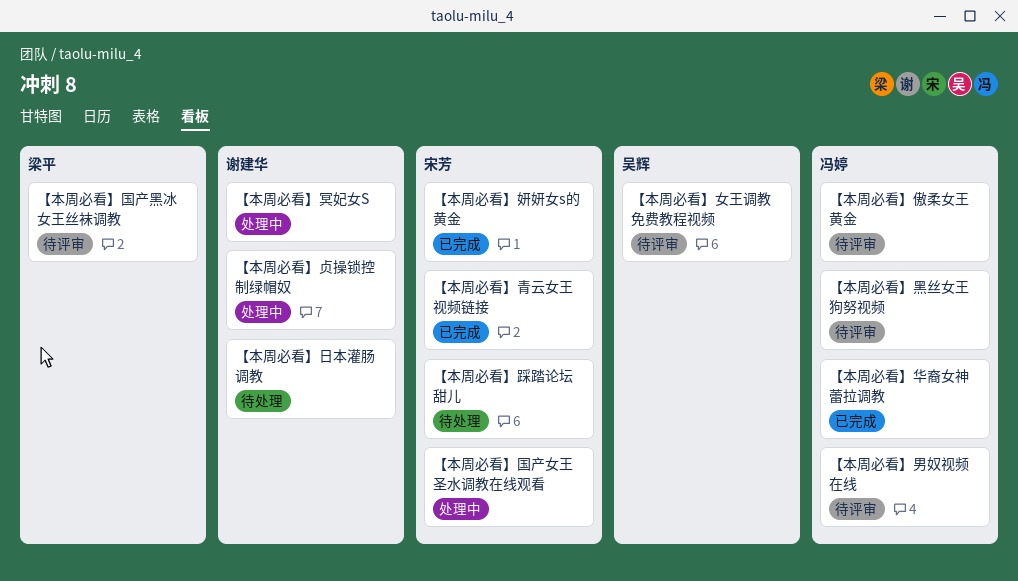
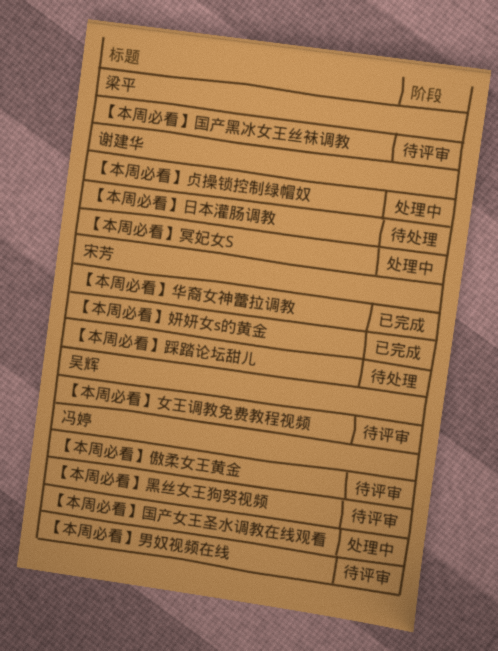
【本周必看】华裔女神蕾拉调教, owner: 冯婷 -> 宋芳
【本周必看】国产女王圣水调教在线观看, owner: 宋芳 -> 冯婷
【本周必看】青云女王视频链接: present -> none

